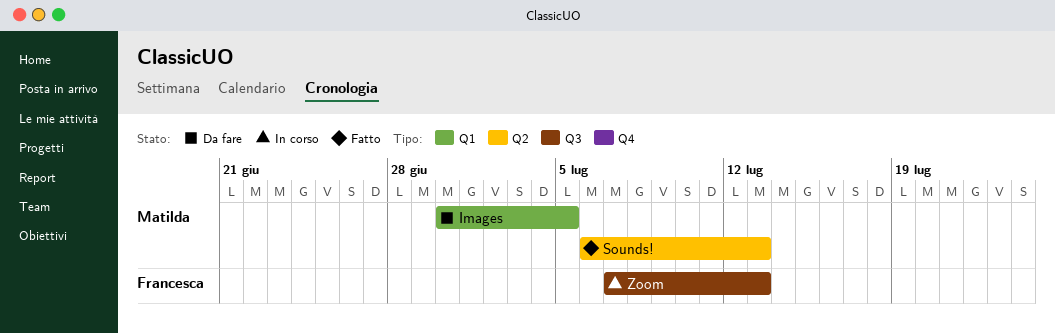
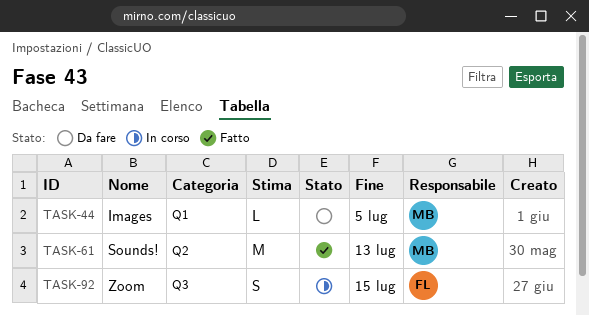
Zoom, due: Jul 13 -> Jul 15

